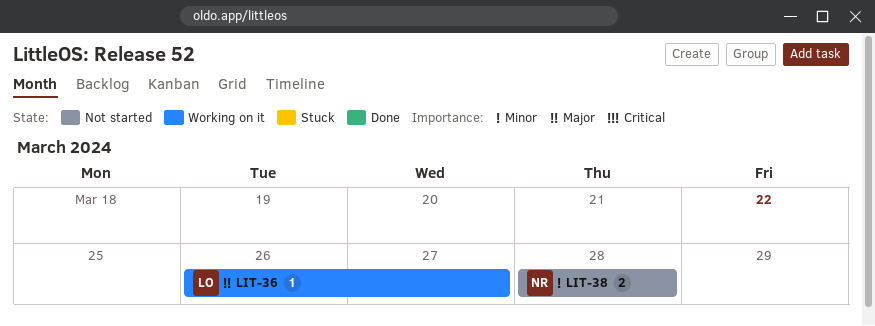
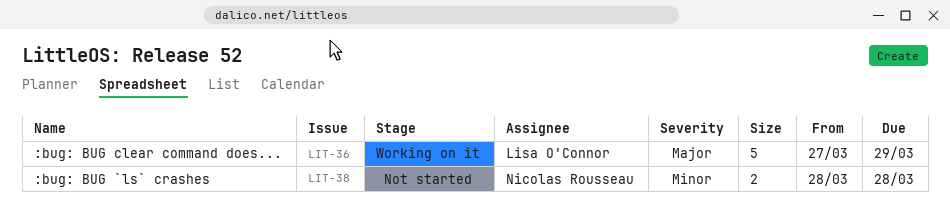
LIT-36, estimate: 1 -> 5
LIT-36, start: Mar 26 -> Mar 27
LIT-36, due: Mar 27 -> Mar 29

